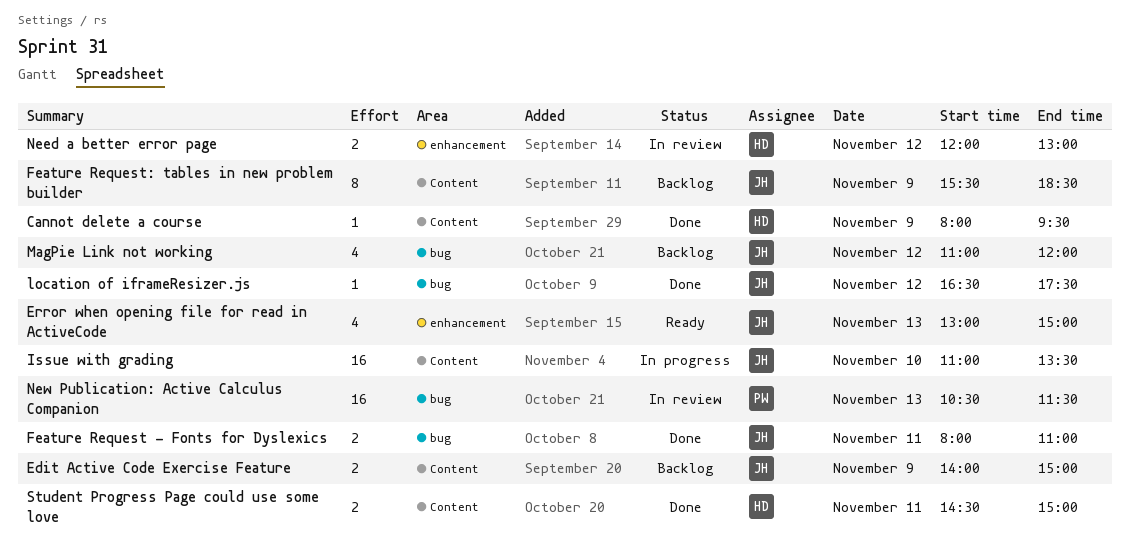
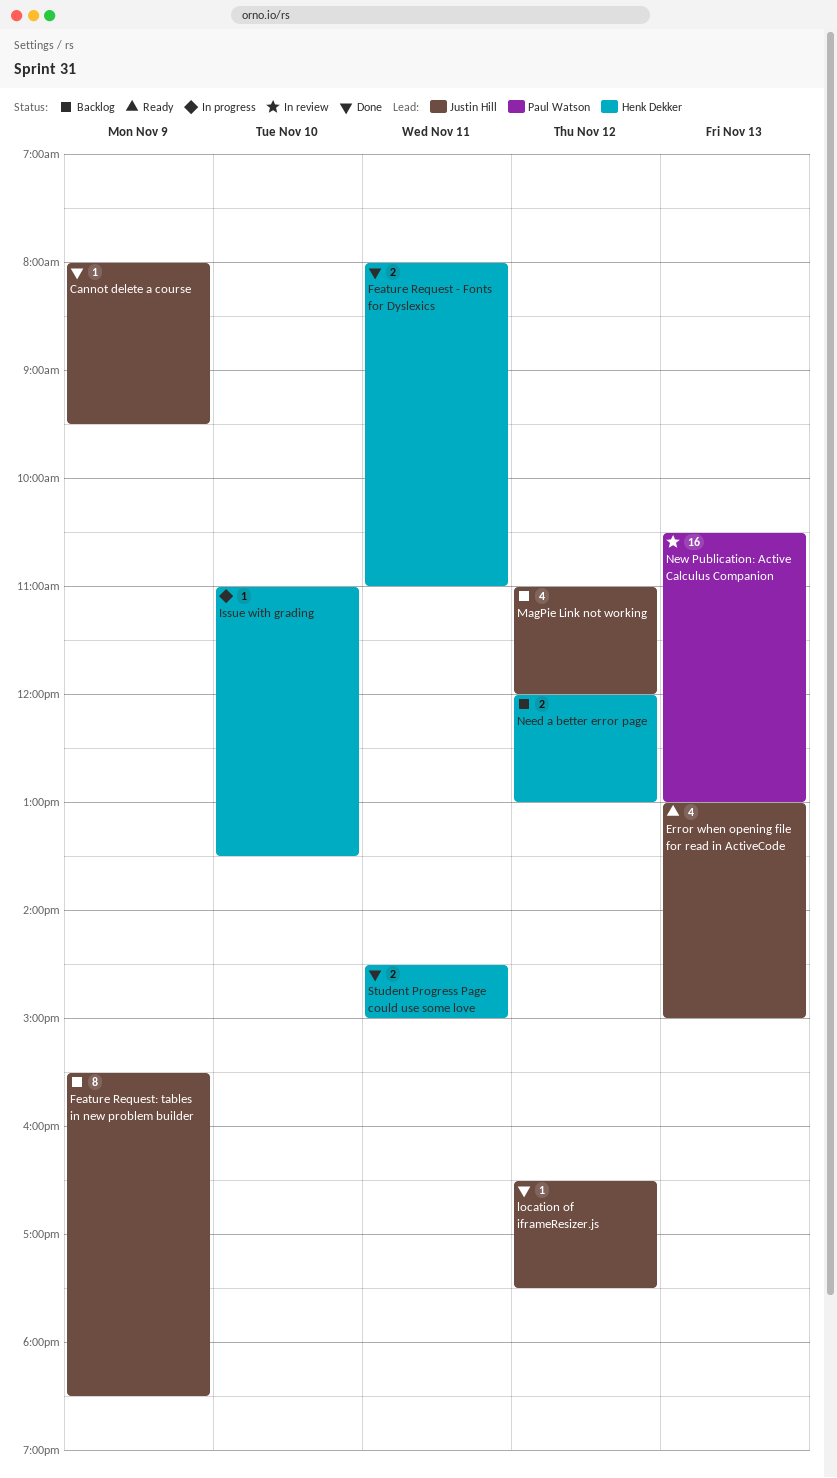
Cannot delete a course, owner: Henk Dekker -> Justin Hill
Edit Active Code Exercise Feature: present -> none
Feature Request - Fonts for Dyslexics, owner: Justin Hill -> Henk Dekker
Issue with grading, owner: Justin Hill -> Henk Dekker
Issue with grading, estimate: 16 -> 1
Need a better error page, status: In review -> Backlog
New Publication: Active Calculus Companion, ends: 11:30 -> 13:00

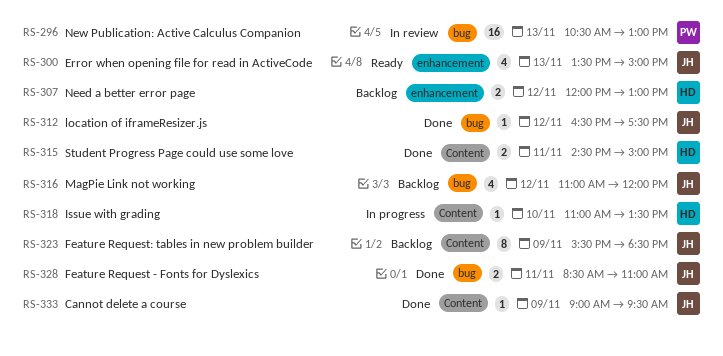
Cannot delete a course, begins: 08:00 -> 09:00
Error when opening file for read in ActiveCode, begins: 13:00 -> 13:30
Feature Request - Fonts for Dyslexics, owner: Henk Dekker -> Justin Hill
Feature Request - Fonts for Dyslexics, begins: 08:00 -> 08:30

